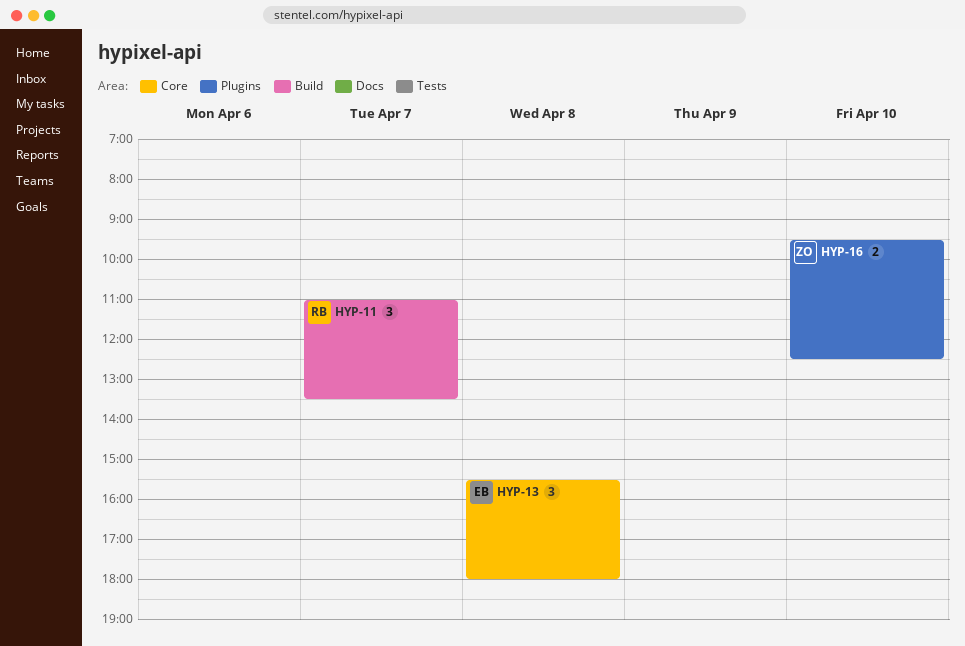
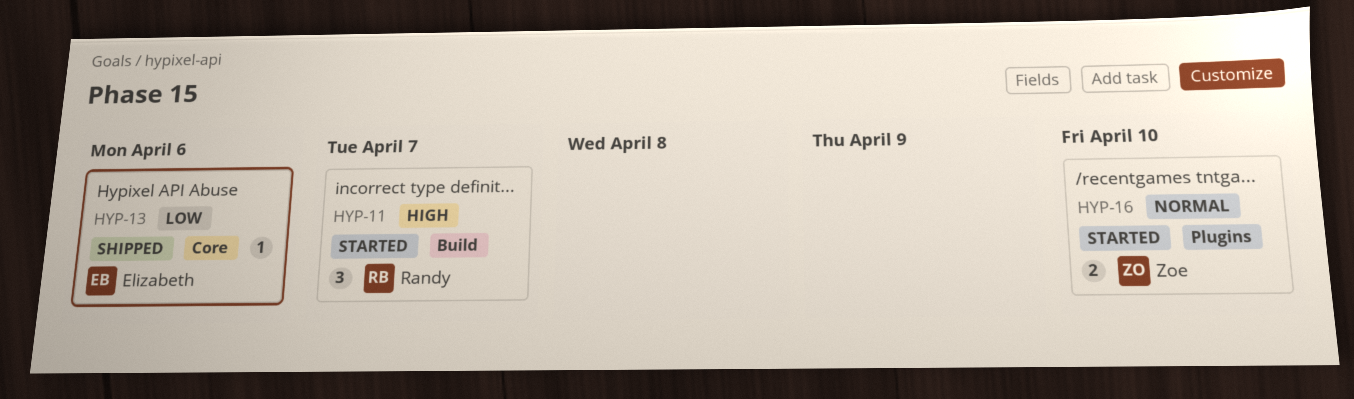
HYP-13, estimate: 3 -> 1
HYP-13, day: Apr 8 -> Apr 6

